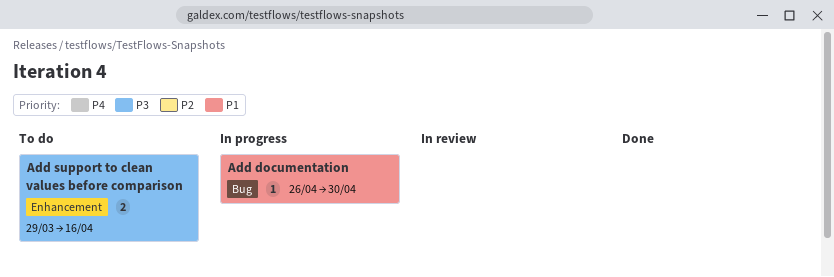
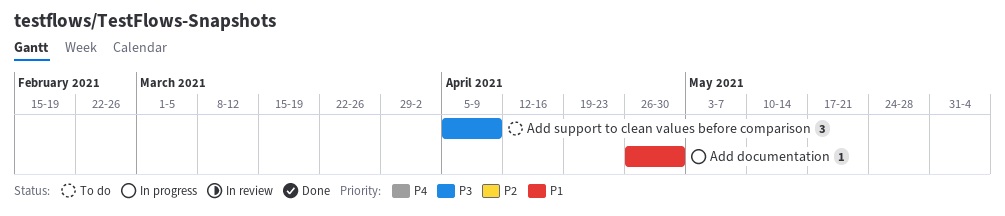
Add support to clean values before comparison, estimate: 2 -> 3
Add support to clean values before comparison, start: Mar 29 -> Apr 5
Add support to clean values before comparison, due: Apr 16 -> Apr 9

